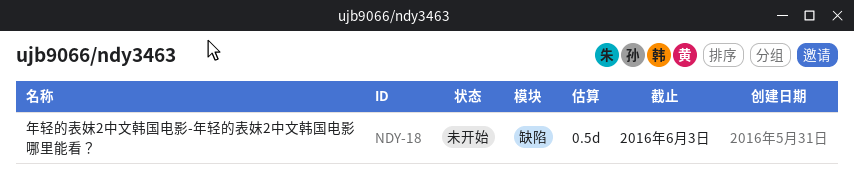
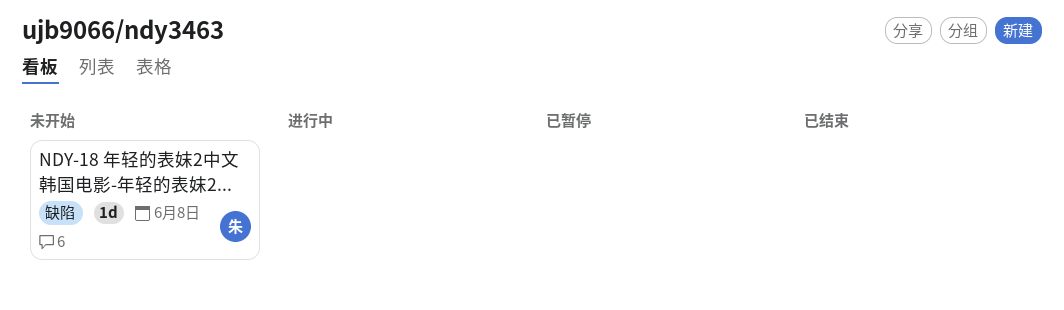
NDY-18, estimate: 0.5d -> 1d
NDY-18, due: Jun 3 -> Jun 8

